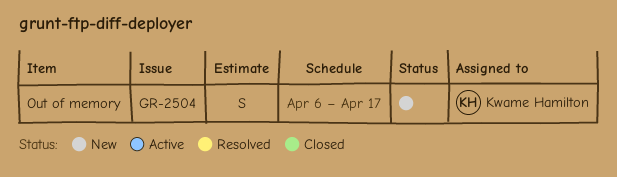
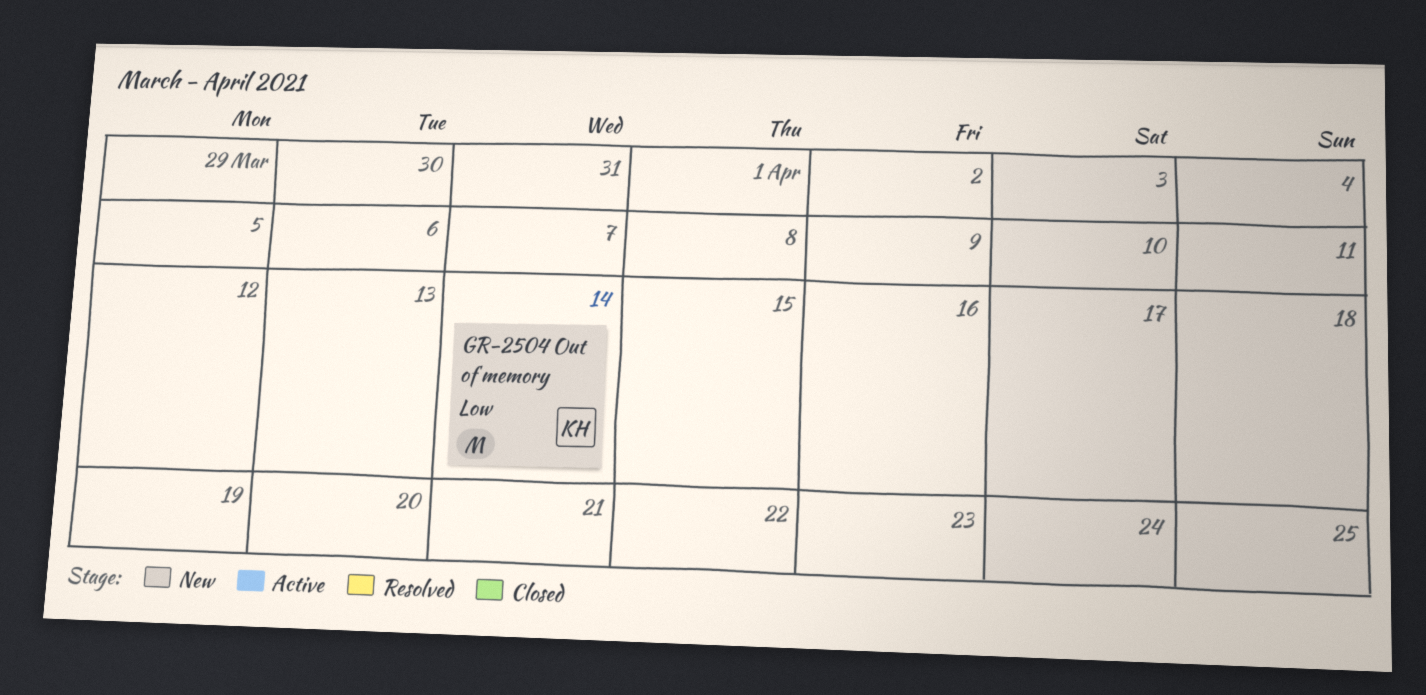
GR-2504, estimate: S -> M
GR-2504, due: Apr 17 -> Apr 14

